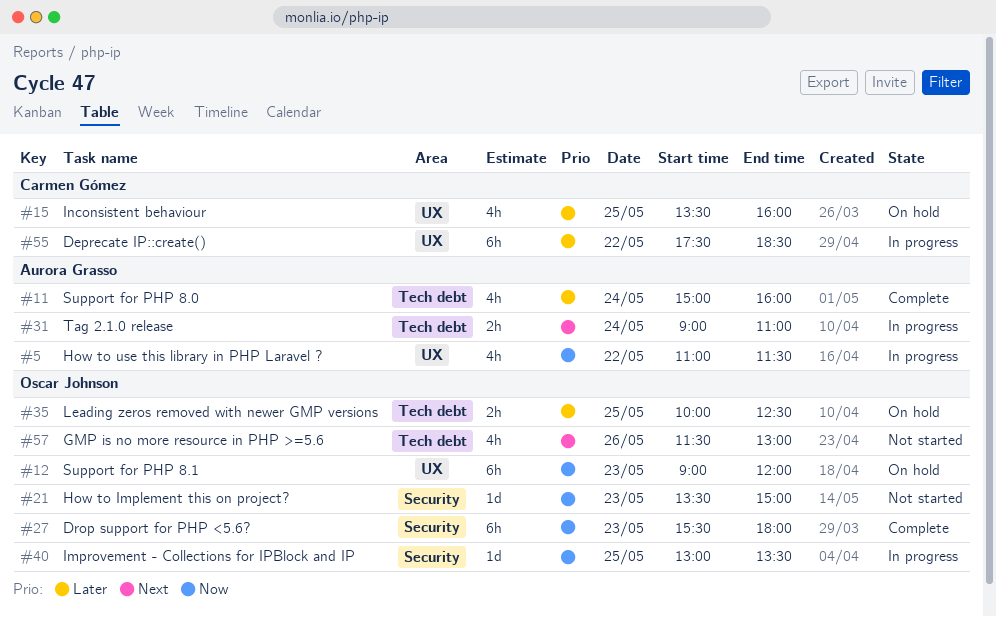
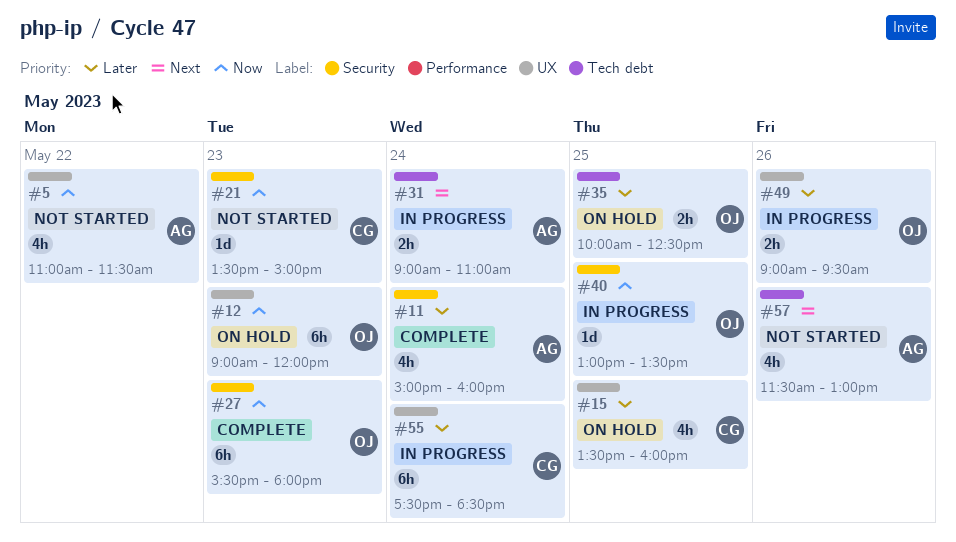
#5, status: In progress -> Not started
#11, label: Tech debt -> Security
#21, owner: Oscar Johnson -> Carmen Gómez
#49: none -> present
#55, day: May 22 -> May 24
#57, owner: Oscar Johnson -> Aurora Grasso

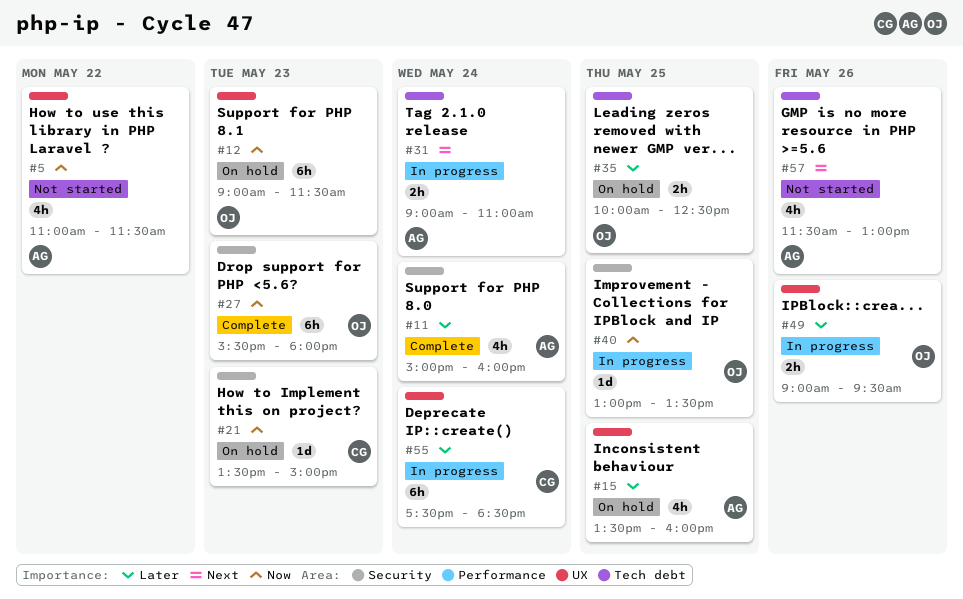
#12, ends: 12:00 -> 11:30
#15, owner: CG -> AG
#21, status: Not started -> On hold

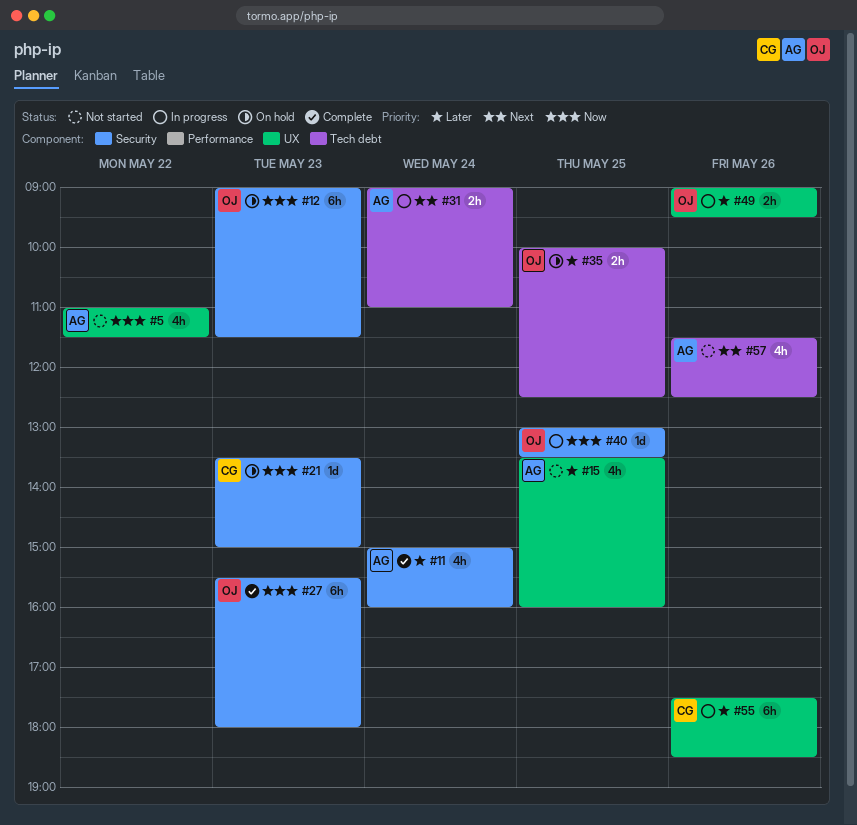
#12, label: UX -> Security
#15, status: On hold -> Not started
#55, day: May 24 -> May 26
#57, ends: 13:00 -> 12:30

